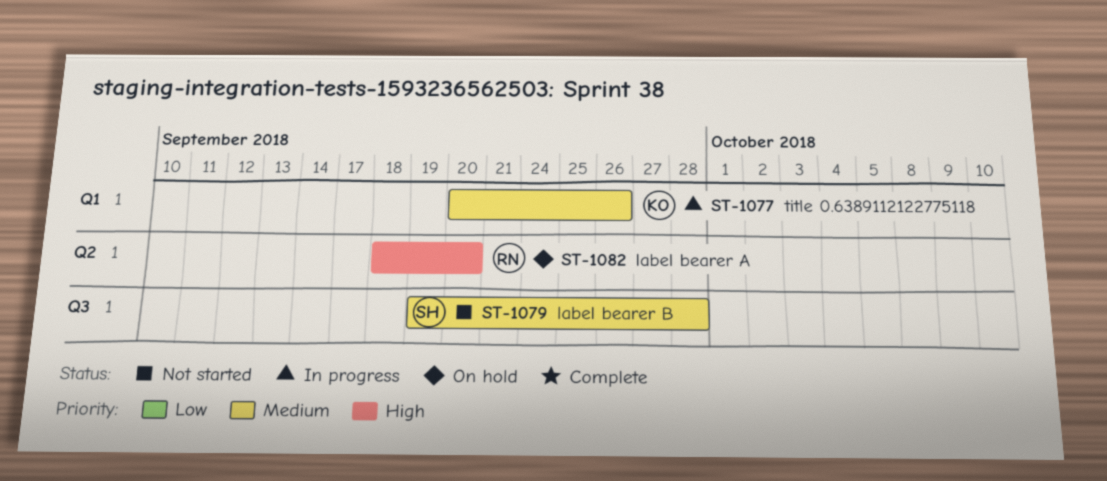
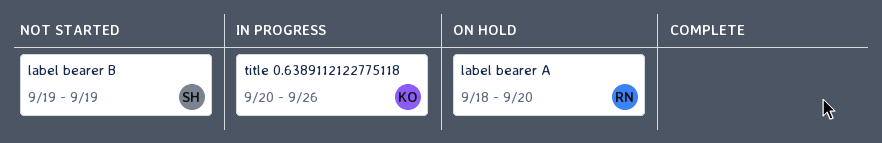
label bearer B, due: Sep 28 -> Sep 19

